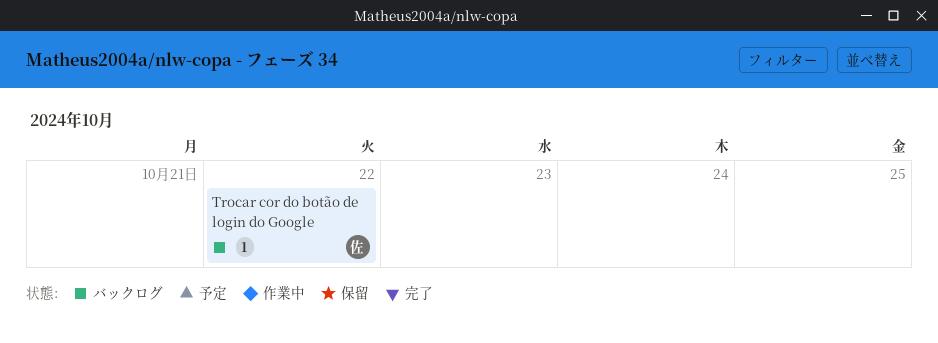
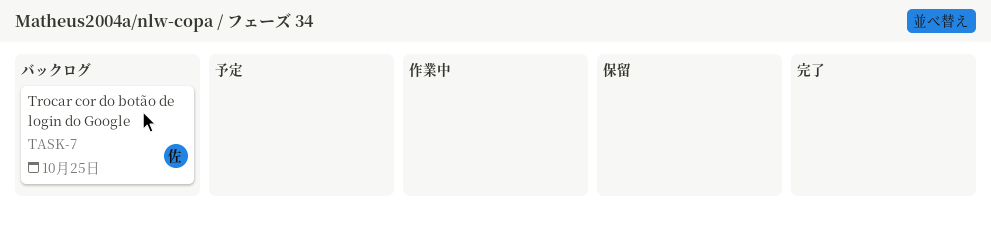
Trocar cor do botão de login do Google, due: Oct 22 -> Oct 25

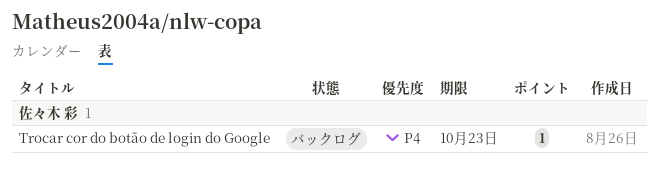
Trocar cor do botão de login do Google, due: Oct 25 -> Oct 23

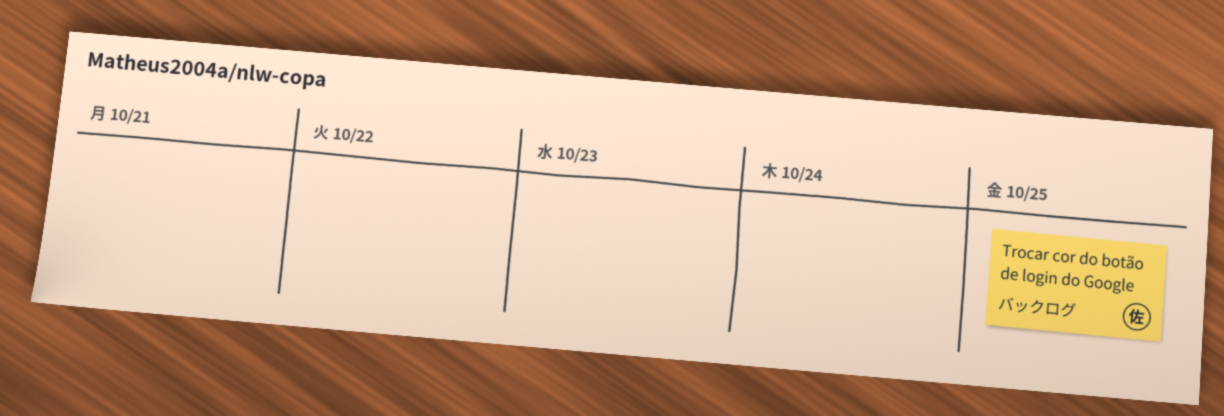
Trocar cor do botão de login do Google, due: Oct 23 -> Oct 25

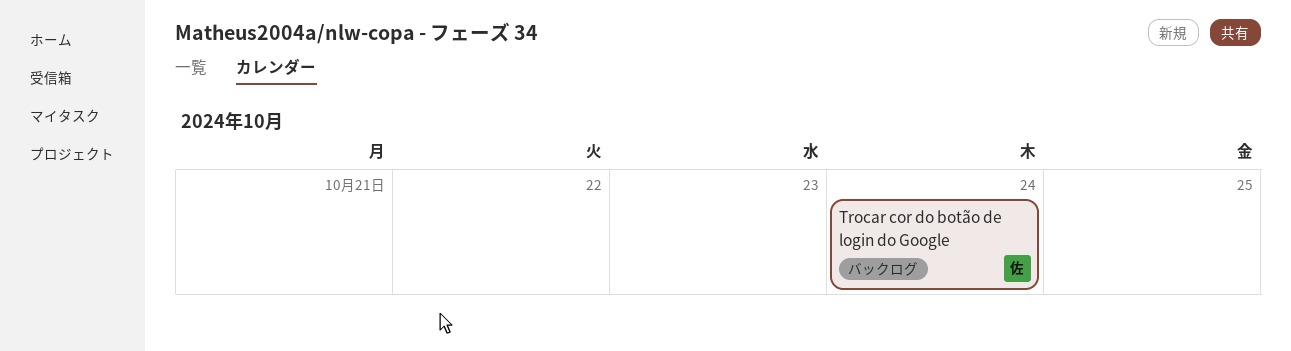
Trocar cor do botão de login do Google, due: Oct 25 -> Oct 24

